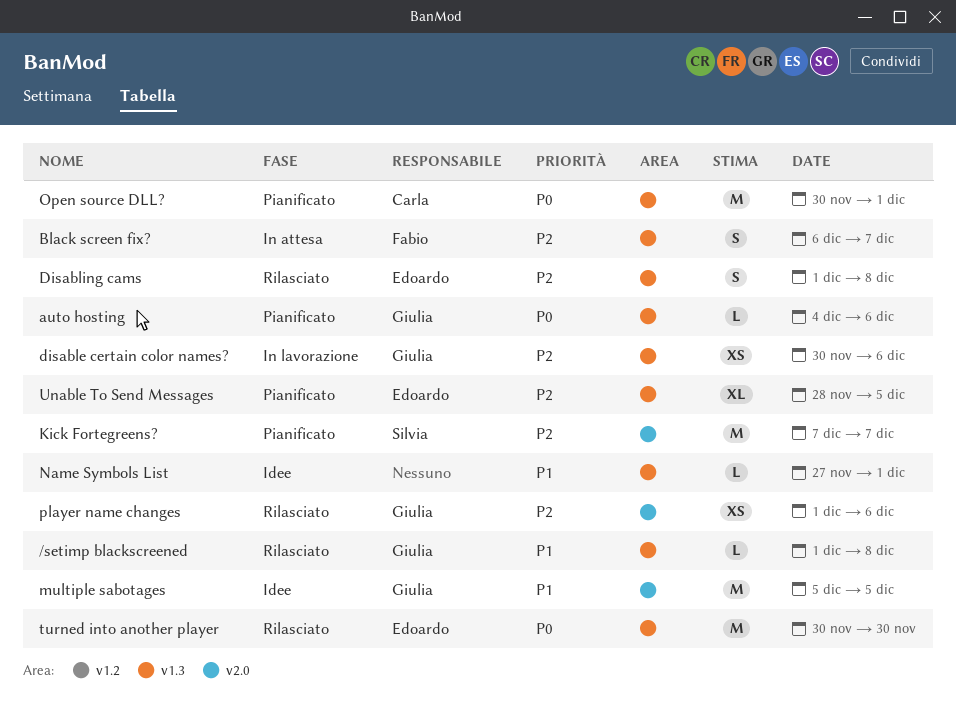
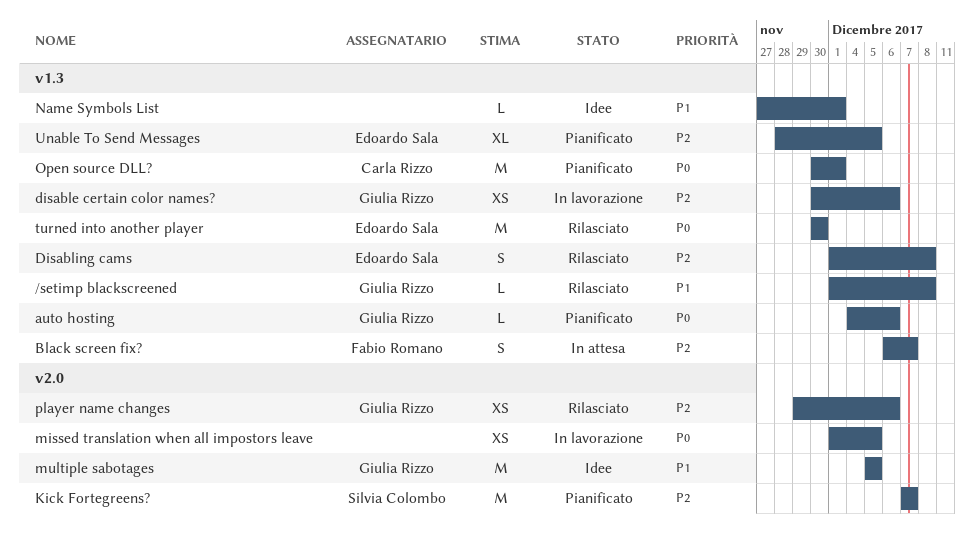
missed translation when all impostors leave: none -> present
player name changes, start: Dec 1 -> Nov 29

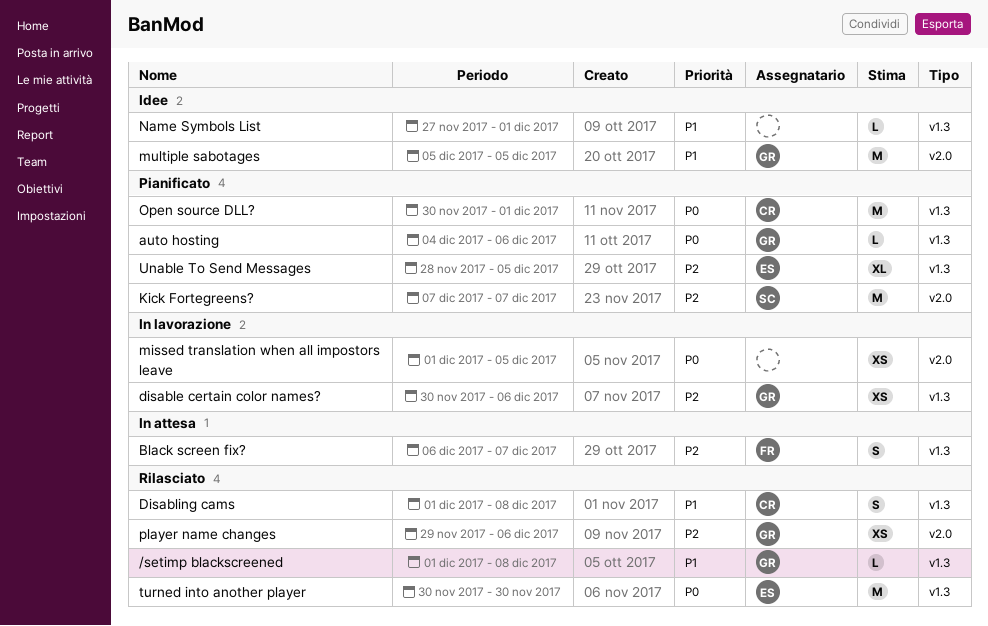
Disabling cams, owner: Edoardo Sala -> Carla Rizzo
Disabling cams, priority: P2 -> P1

